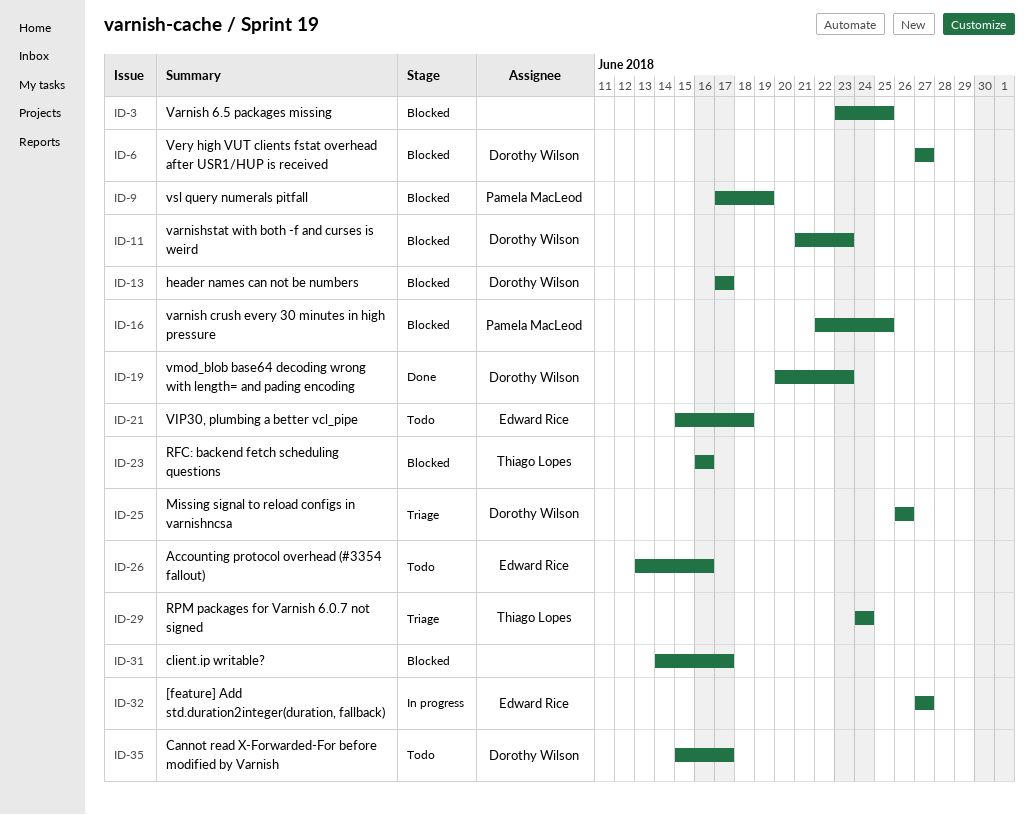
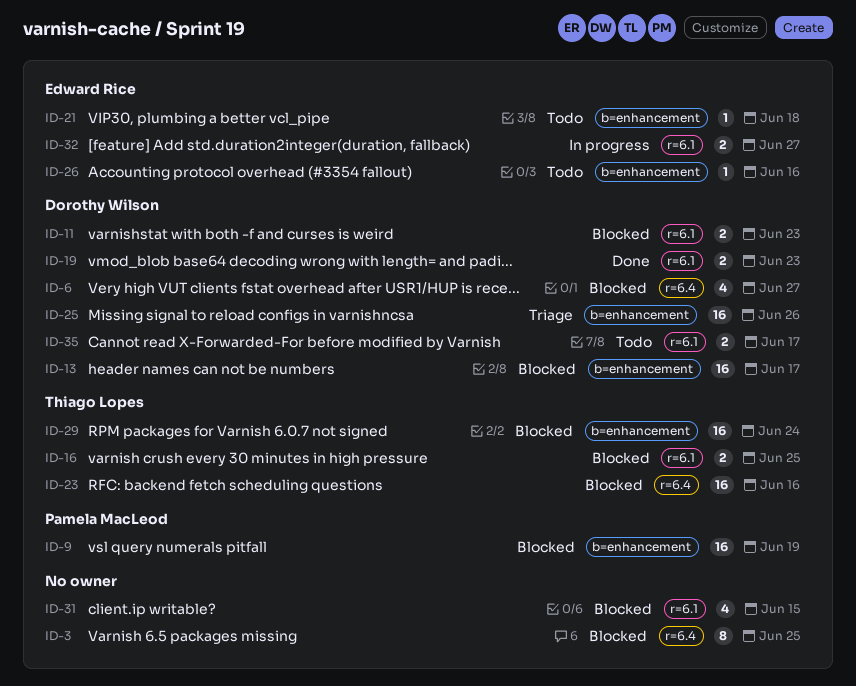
ID-16, owner: Pamela MacLeod -> Thiago Lopes
ID-29, status: Triage -> Blocked
ID-31, due: Jun 17 -> Jun 15

